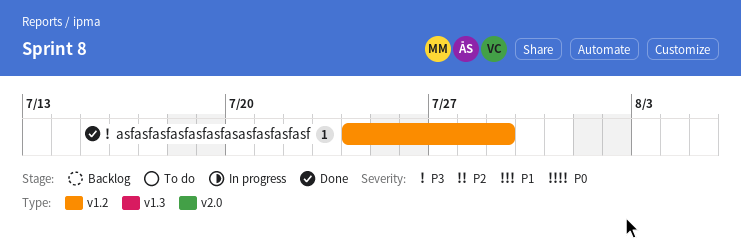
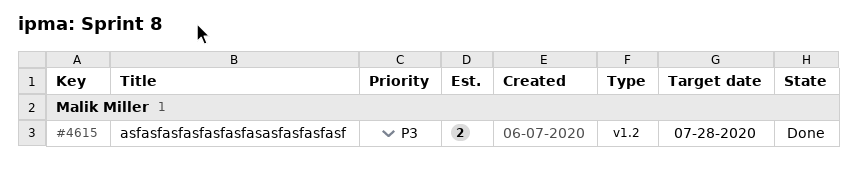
asfasfasfasfasfasfasasfasfasfasf, estimate: 1 -> 2
asfasfasfasfasfasfasasfasfasfasf, due: Jul 29 -> Jul 28

